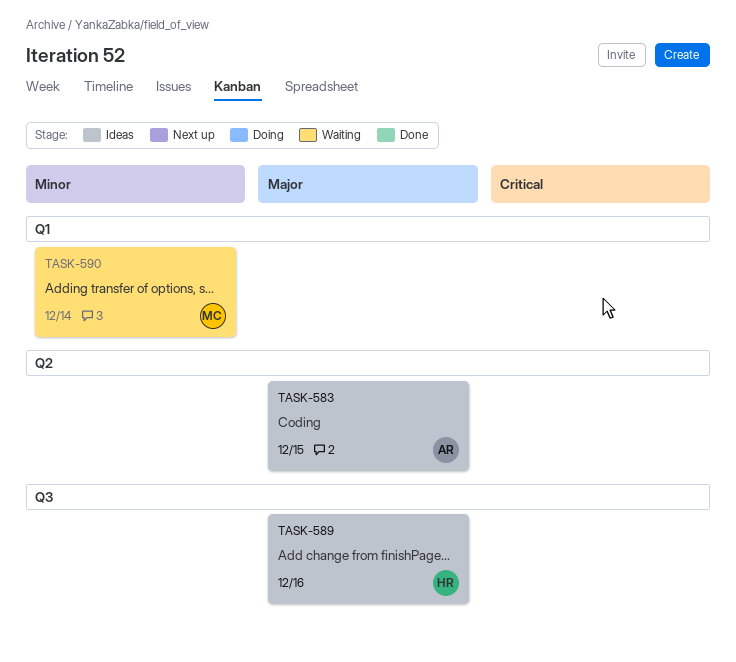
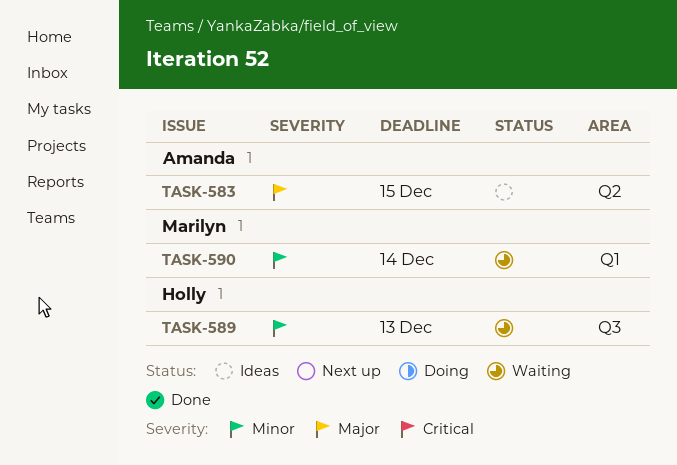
TASK-589, status: Ideas -> Waiting
TASK-589, priority: Major -> Minor
TASK-589, due: Dec 16 -> Dec 13

